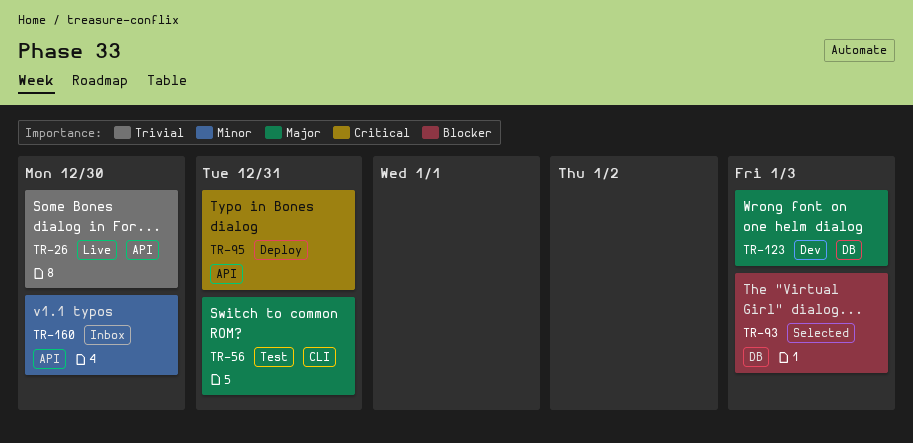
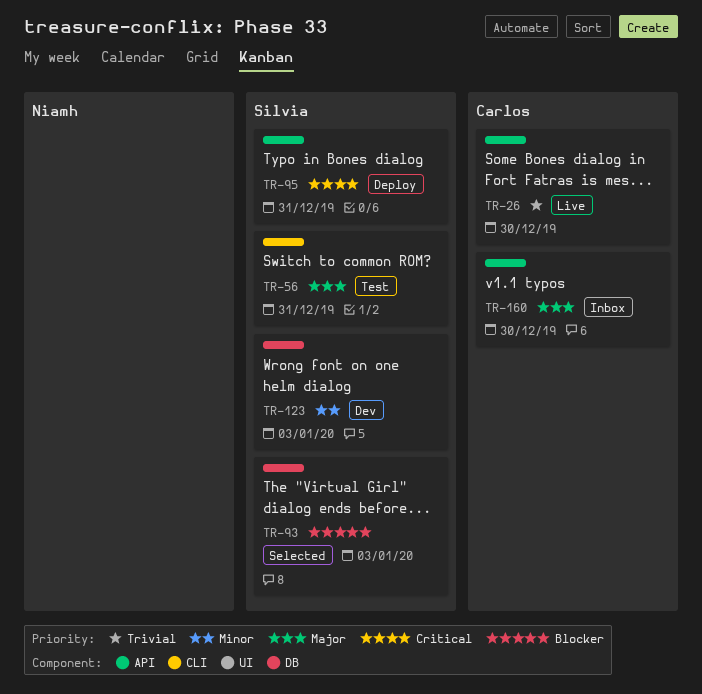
TR-123, priority: Major -> Minor
TR-160, priority: Minor -> Major

